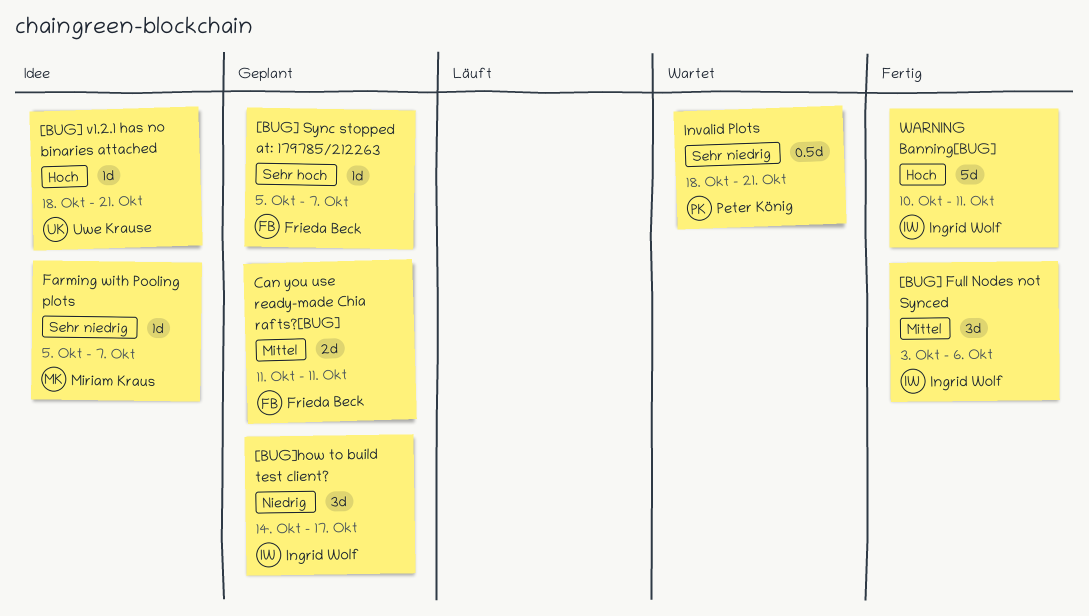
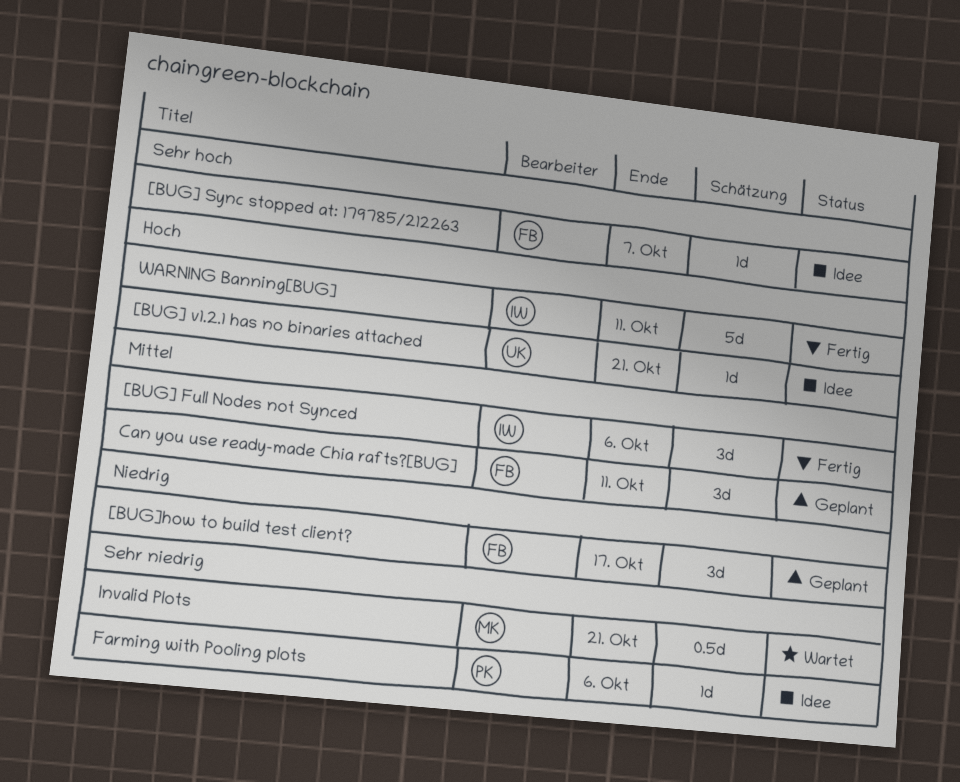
[BUG] Sync stopped at: 179785/212263, status: Geplant -> Idee
[BUG]how to build test client?, owner: Ingrid Wolf -> Frieda Beck
Can you use ready-made Chia rafts?[BUG], estimate: 2d -> 3d
Farming with Pooling plots, owner: Miriam Kraus -> Peter König
Farming with Pooling plots, due: Oct 7 -> Oct 6
Invalid Plots, owner: Peter König -> Miriam Kraus

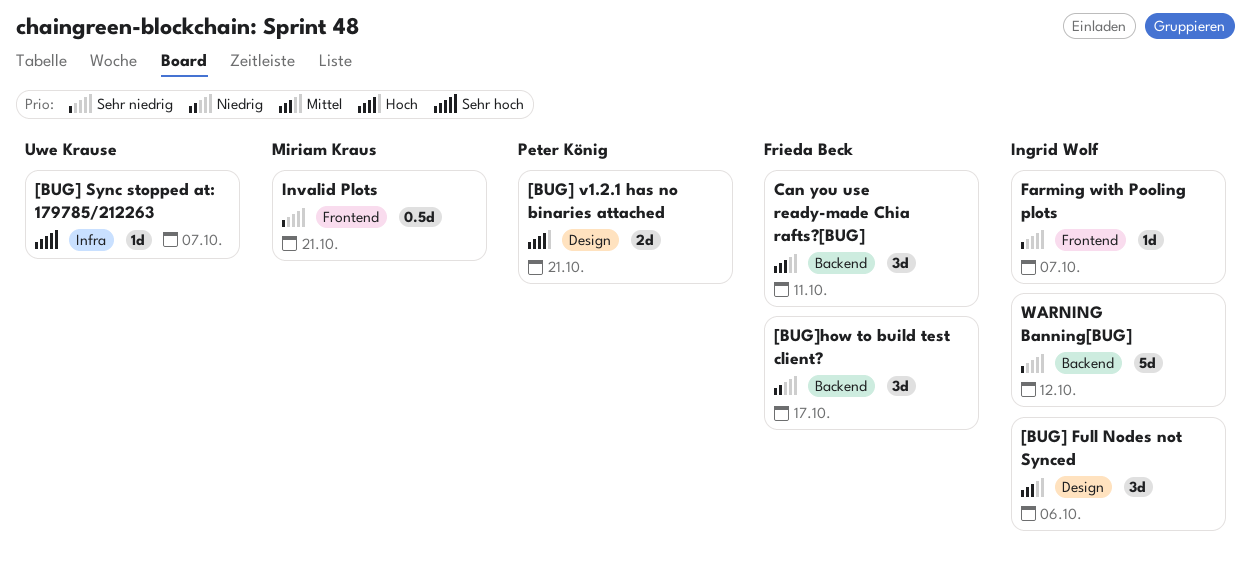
[BUG] Sync stopped at: 179785/212263, owner: Frieda Beck -> Uwe Krause
[BUG] v1.2.1 has no binaries attached, owner: Uwe Krause -> Peter König
[BUG] v1.2.1 has no binaries attached, estimate: 1d -> 2d
Farming with Pooling plots, owner: Peter König -> Ingrid Wolf
Farming with Pooling plots, due: Oct 6 -> Oct 7
WARNING Banning[BUG], priority: Hoch -> Sehr niedrig
WARNING Banning[BUG], due: Oct 11 -> Oct 12

